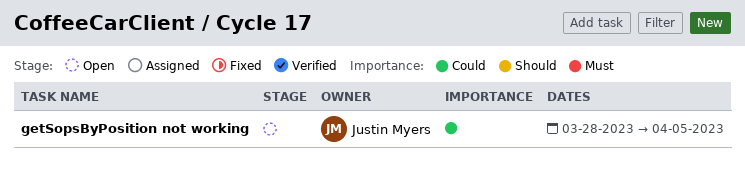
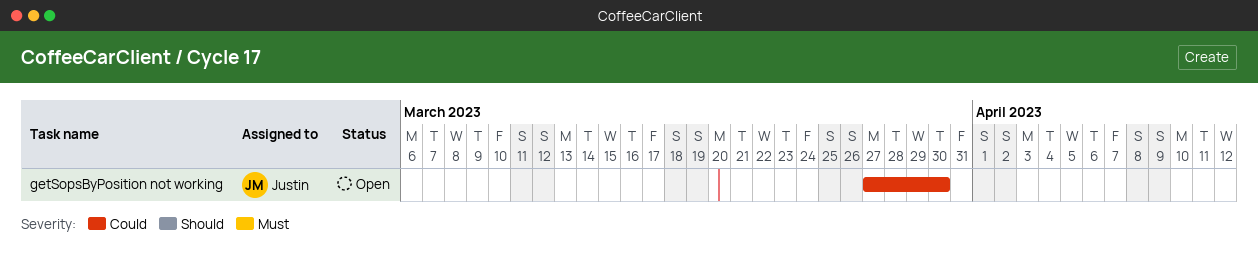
getSopsByPosition not working, start: Mar 28 -> Mar 27
getSopsByPosition not working, due: Apr 5 -> Mar 30

